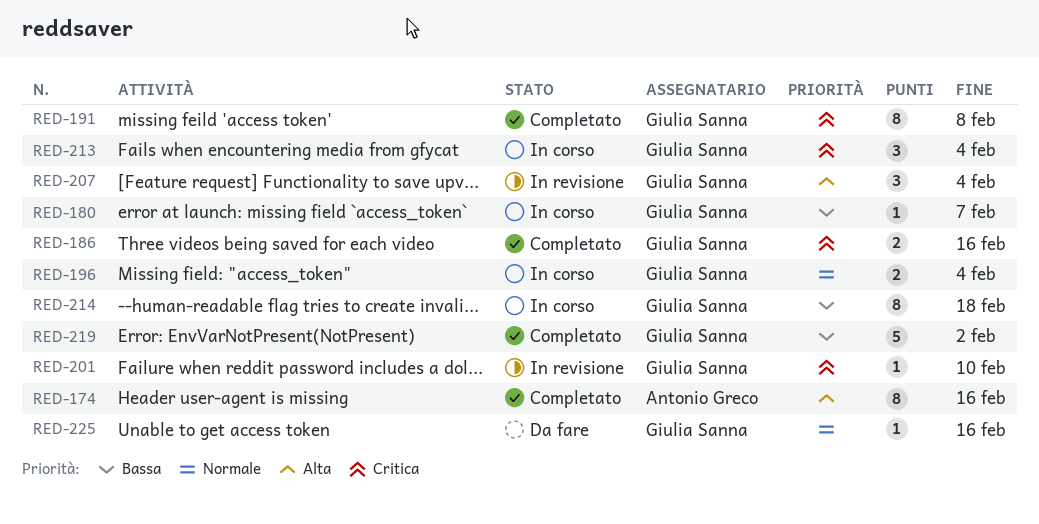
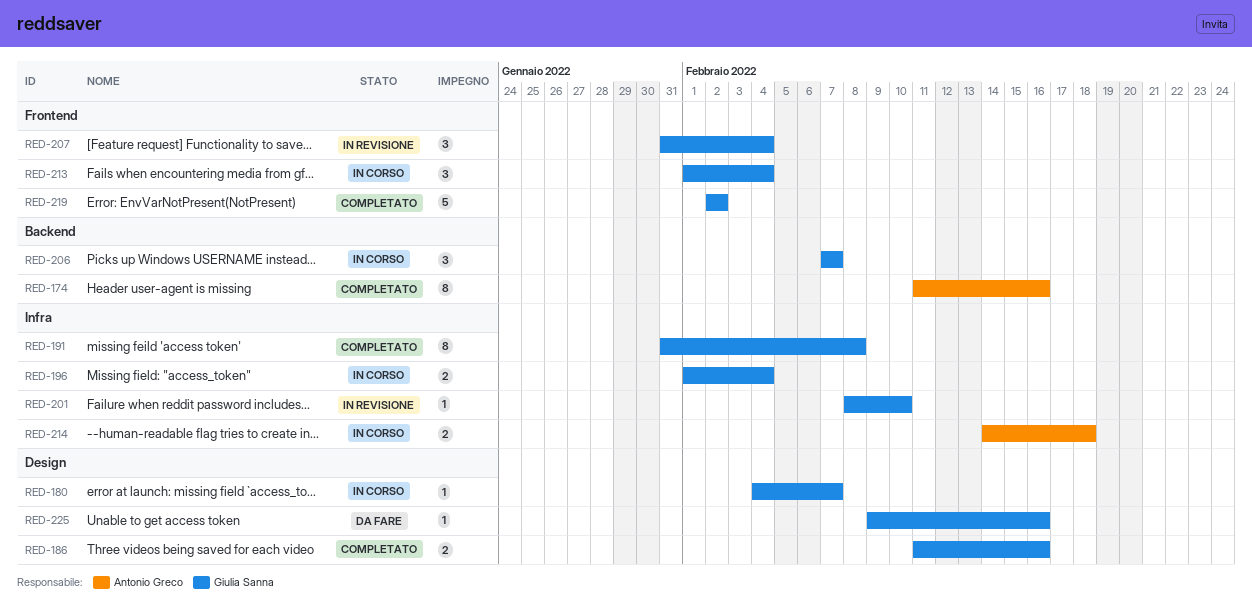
RED-206: none -> present
RED-214, owner: Giulia Sanna -> Antonio Greco
RED-214, estimate: 8 -> 2

